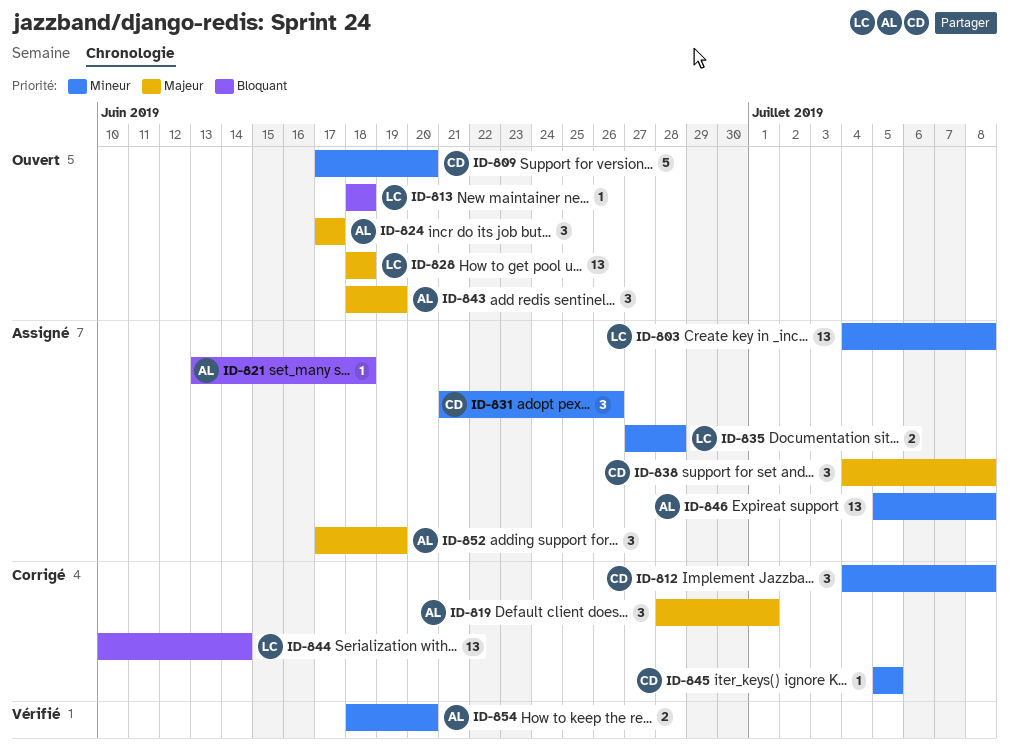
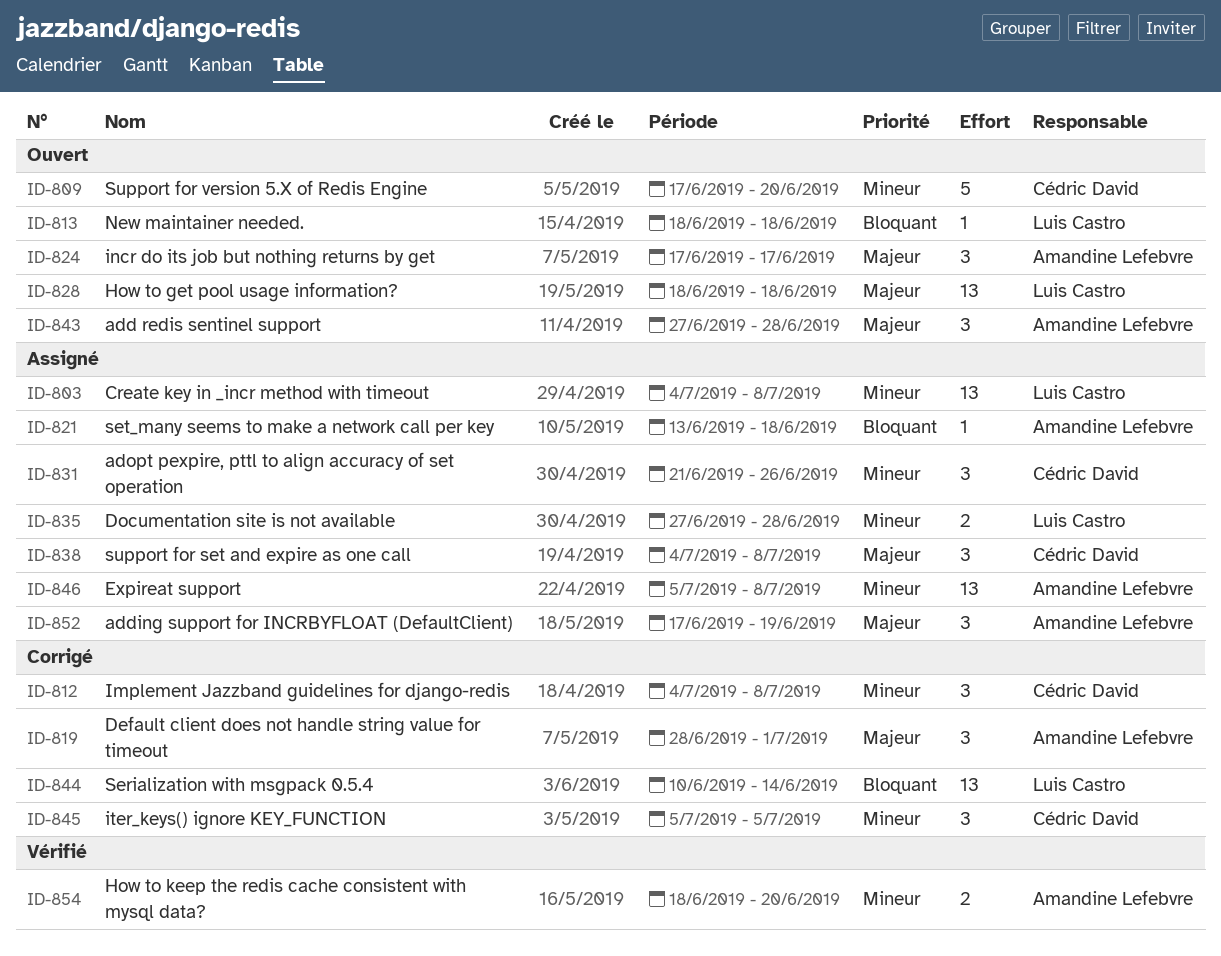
ID-843, start: Jun 18 -> Jun 27
ID-843, due: Jun 19 -> Jun 28
ID-845, estimate: 1 -> 3

